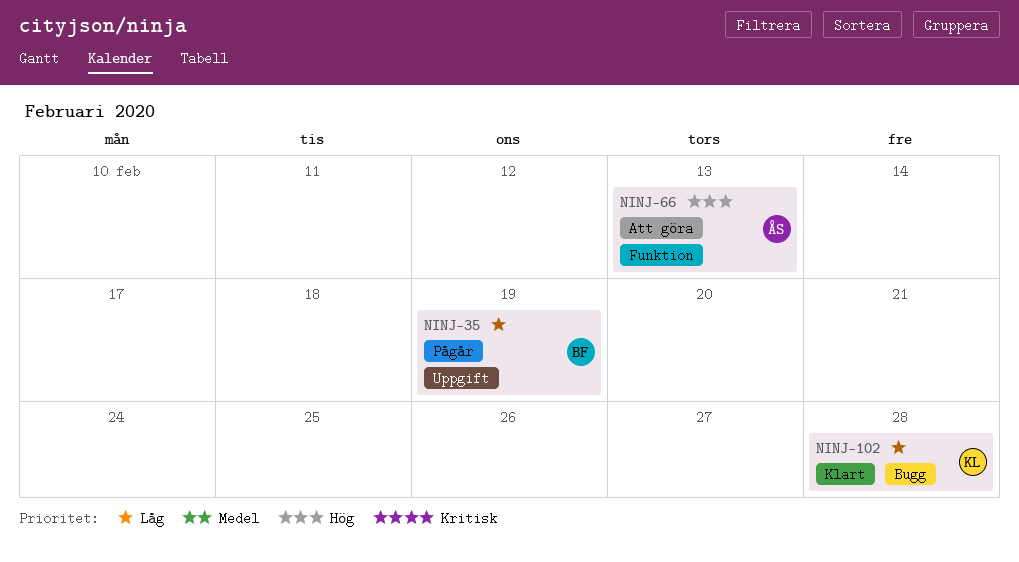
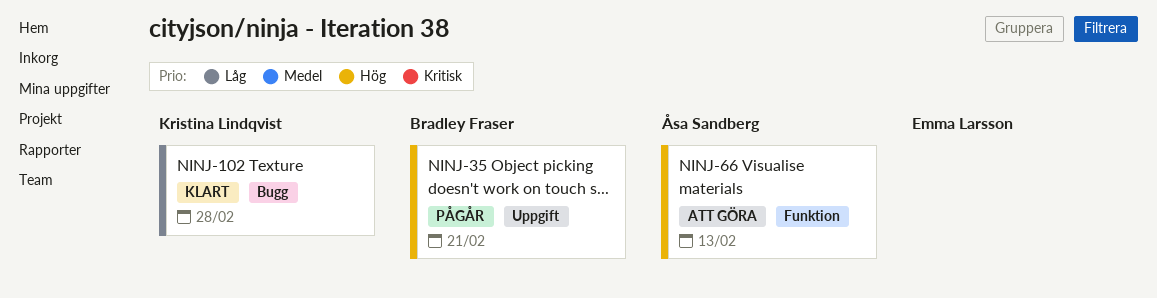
NINJ-35, priority: Låg -> Hög
NINJ-35, due: Feb 19 -> Feb 21

